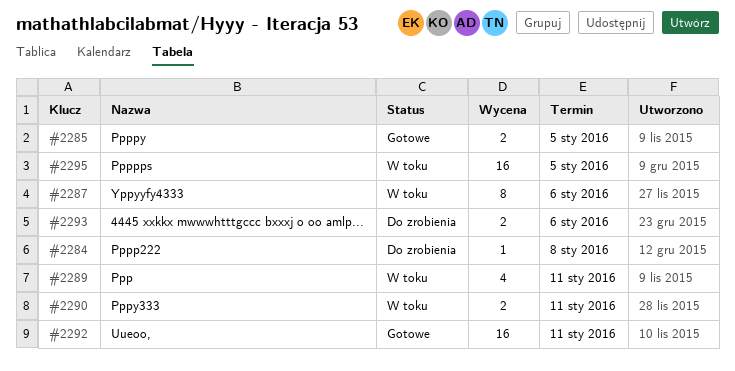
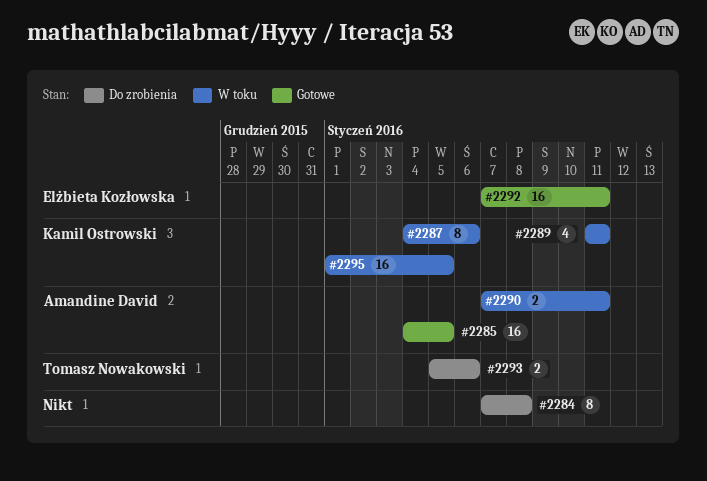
#2284, estimate: 1 -> 8
#2285, estimate: 2 -> 16

